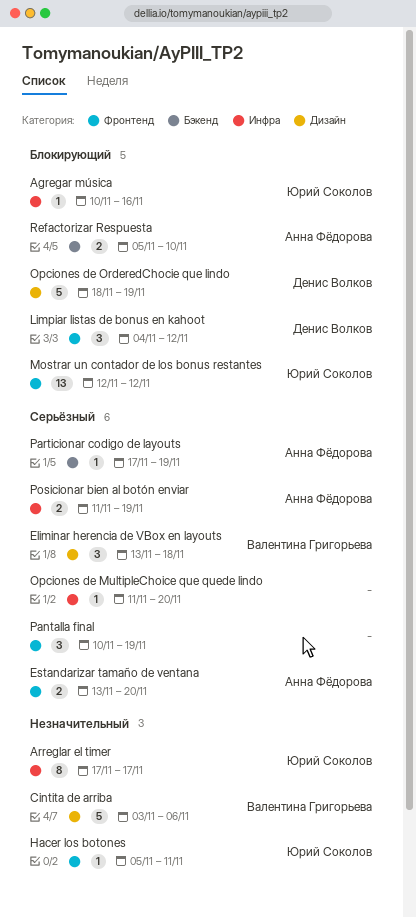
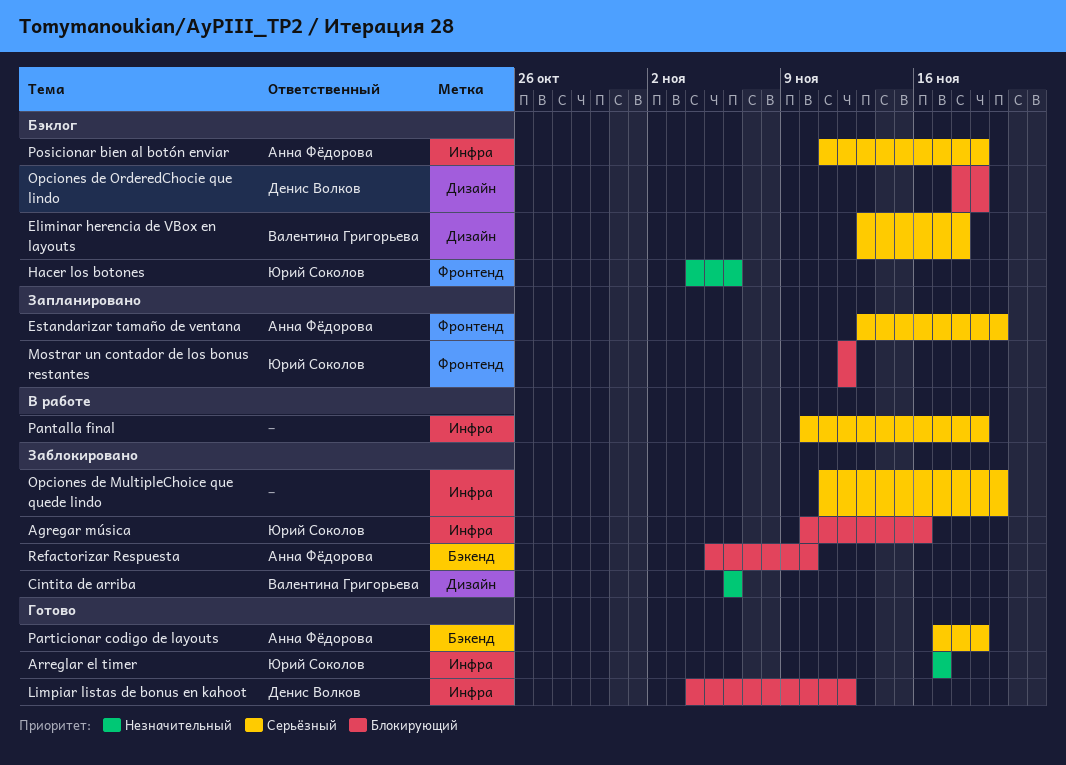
Cintita de arriba, start: Nov 3 -> Nov 6
Hacer los botones, start: Nov 5 -> Nov 4
Hacer los botones, due: Nov 11 -> Nov 6
Limpiar listas de bonus en kahoot, label: Фронтенд -> Инфра
Pantalla final, label: Фронтенд -> Инфра

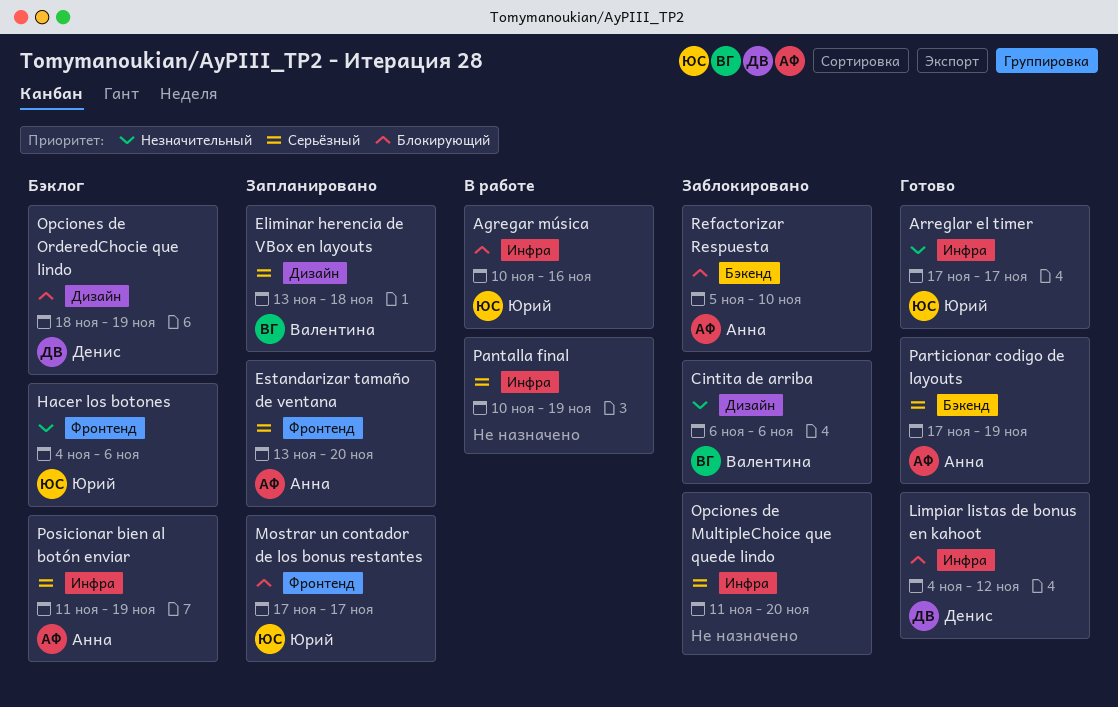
Agregar música, status: Заблокировано -> В работе
Eliminar herencia de VBox en layouts, status: Бэклог -> Запланировано
Mostrar un contador de los bonus restantes, start: Nov 12 -> Nov 17
Mostrar un contador de los bonus restantes, due: Nov 12 -> Nov 17

